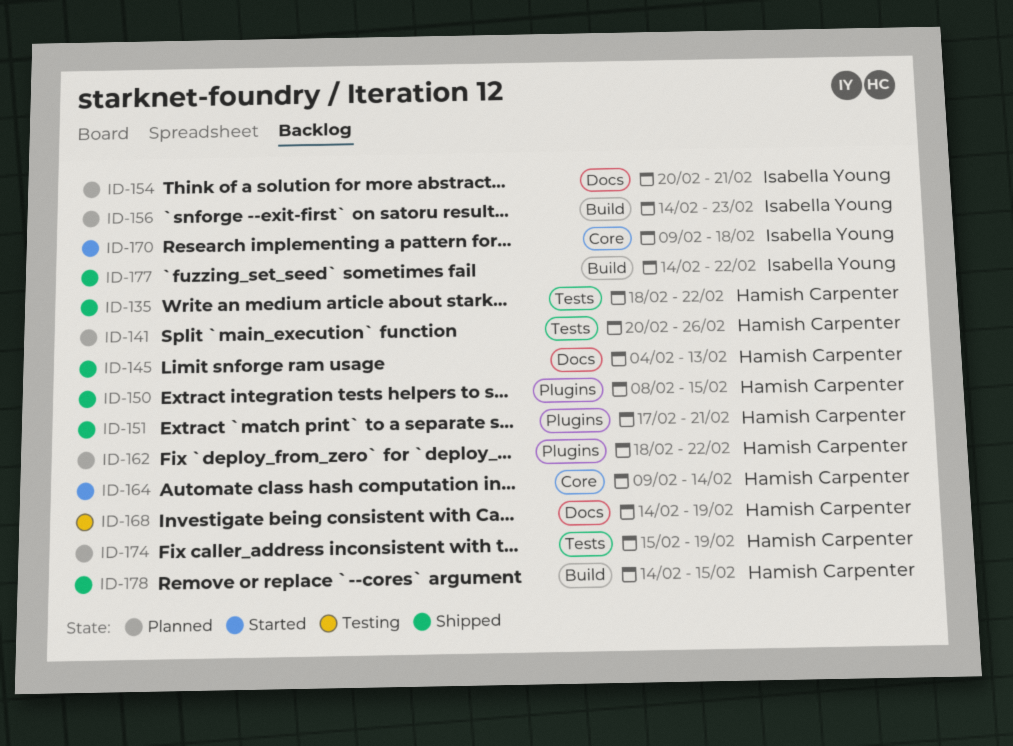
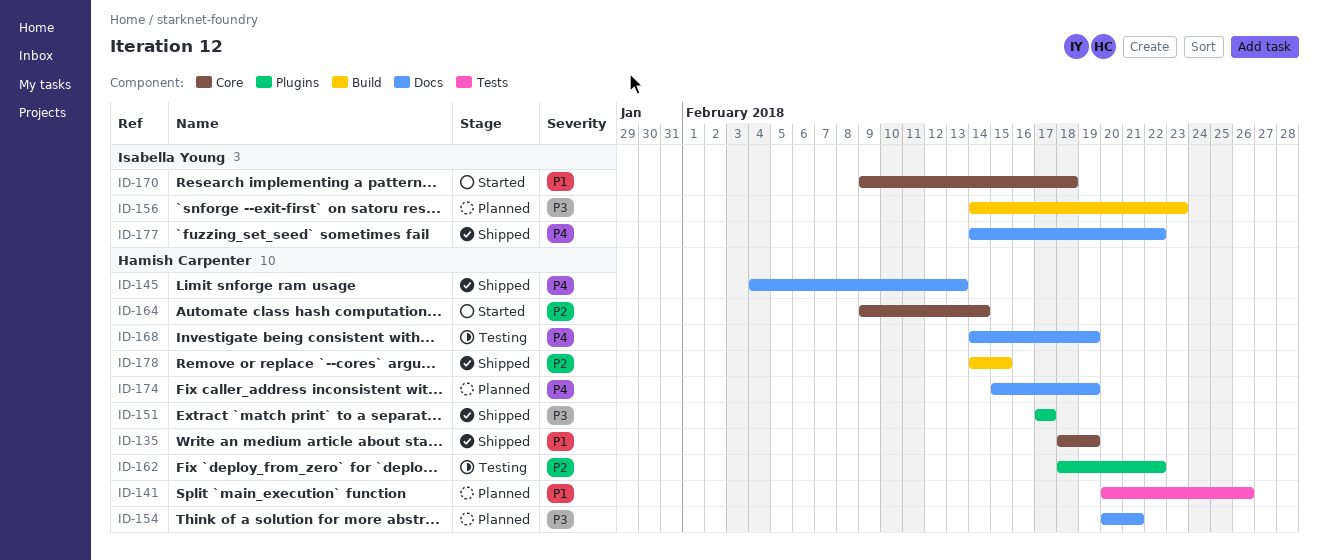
ID-135, label: Tests -> Core
ID-135, due: Feb 22 -> Feb 19
ID-150: present -> none
ID-151, due: Feb 21 -> Feb 17
ID-154, owner: Isabella Young -> Hamish Carpenter
ID-162, status: Planned -> Testing
ID-174, label: Tests -> Docs
ID-177, label: Build -> Docs

